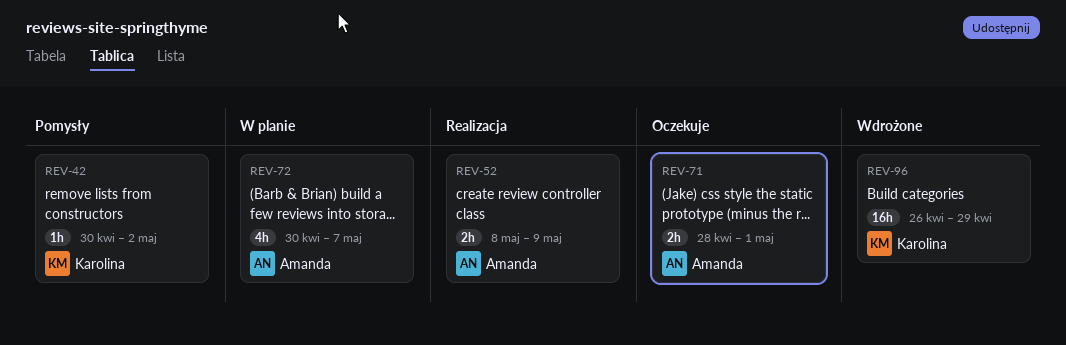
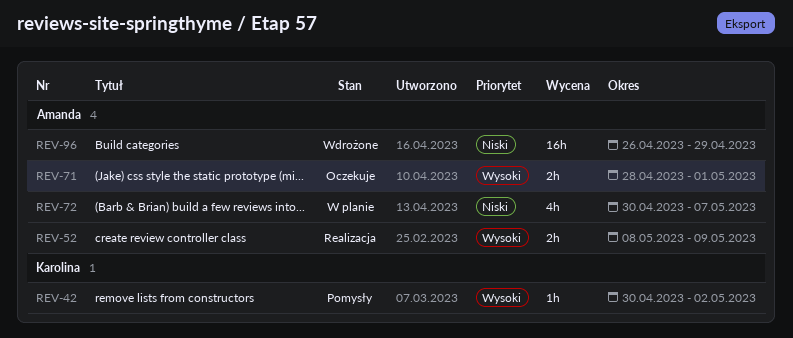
REV-96, owner: Karolina -> Amanda

